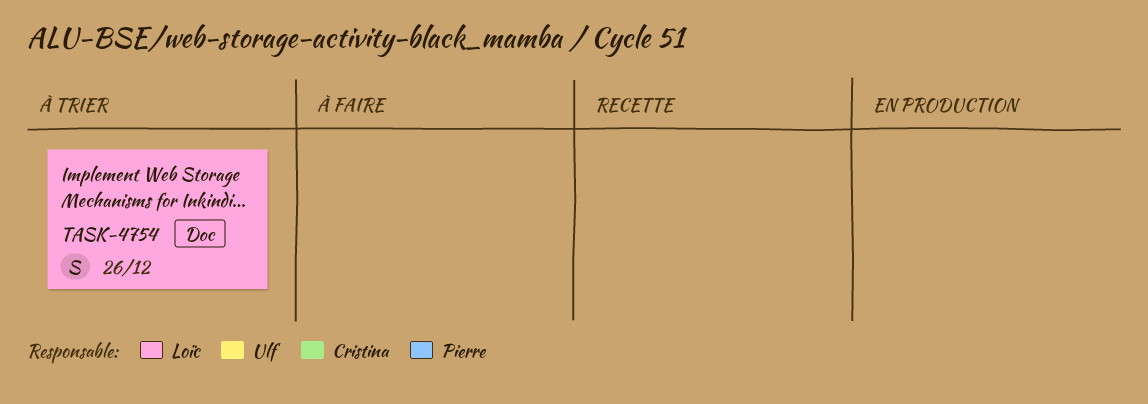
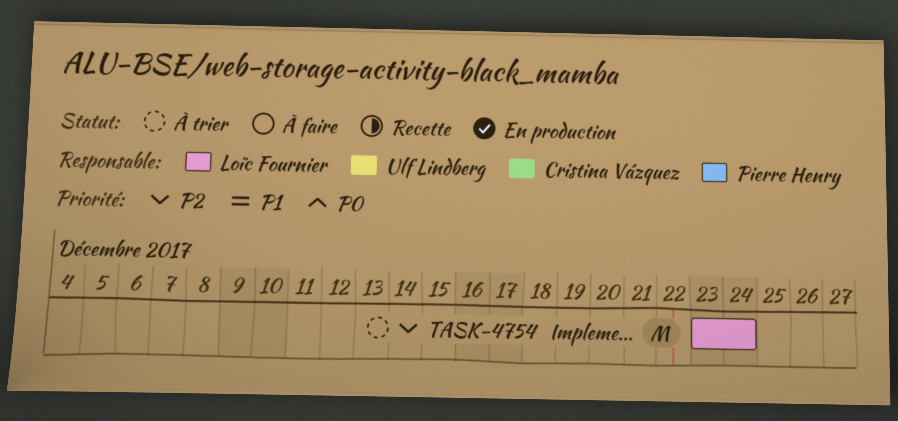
TASK-4754, estimate: S -> M
TASK-4754, due: Dec 26 -> Dec 24

